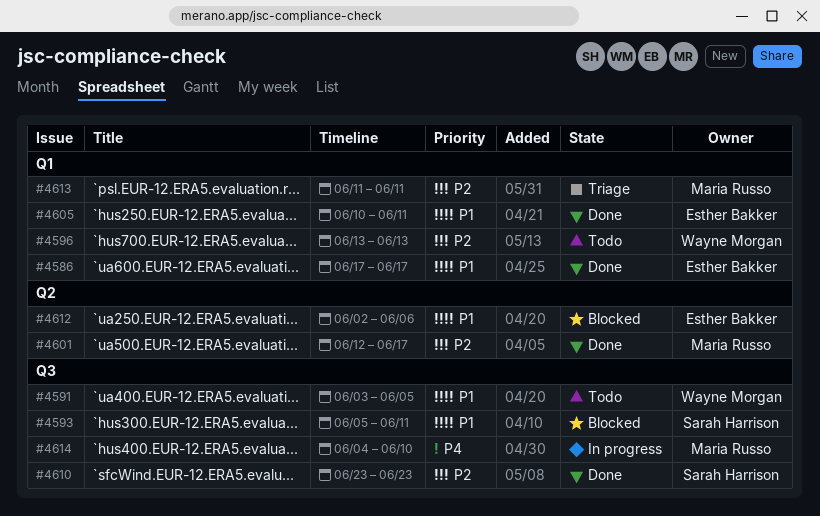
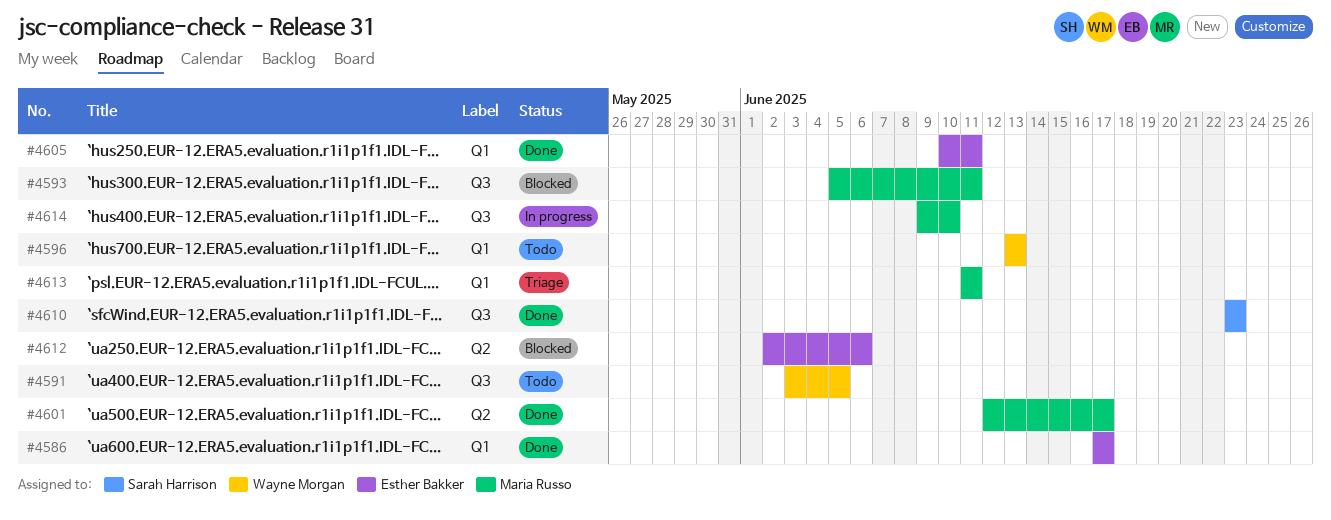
#4593, owner: Sarah Harrison -> Maria Russo
#4614, start: Jun 4 -> Jun 9

